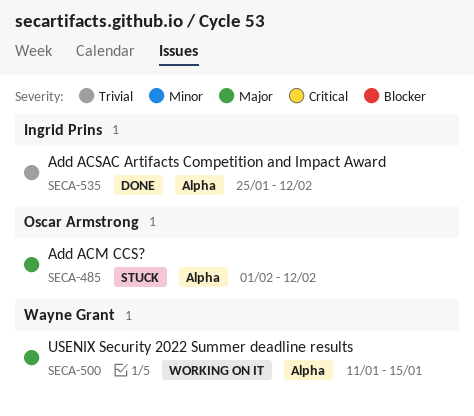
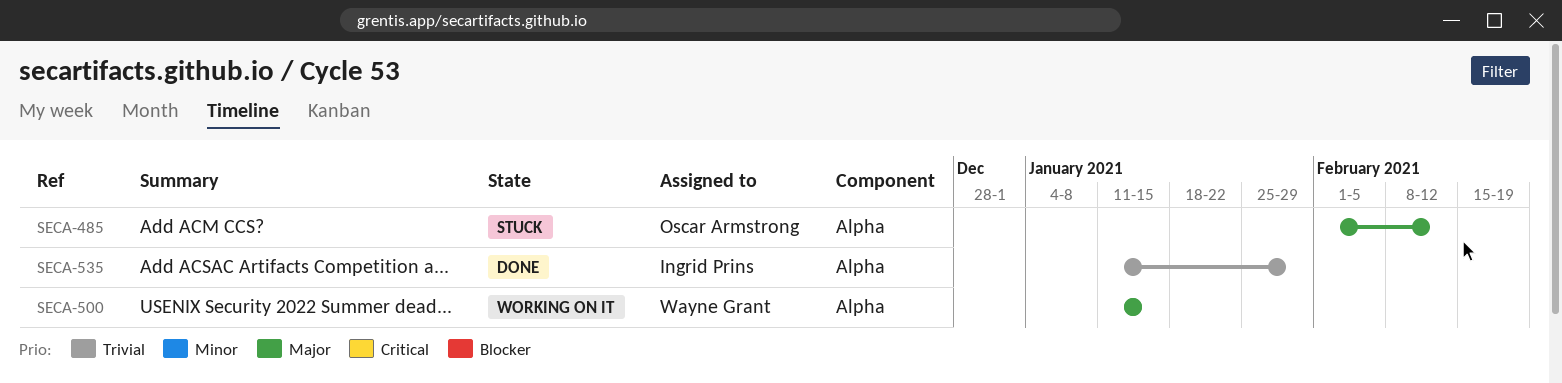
SECA-535, start: Jan 25 -> Jan 11
SECA-535, due: Feb 12 -> Jan 29

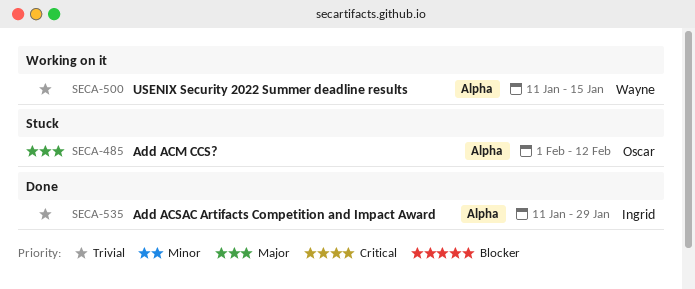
SECA-500, priority: Major -> Trivial

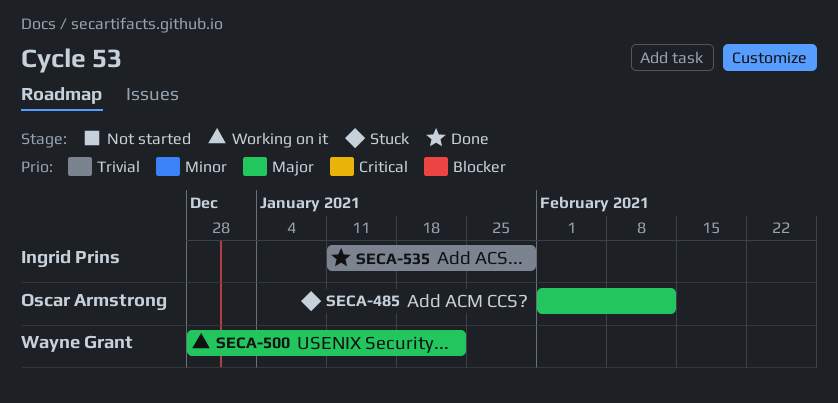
SECA-500, priority: Trivial -> Major
SECA-500, start: Jan 11 -> Dec 28
SECA-500, due: Jan 15 -> Jan 22

